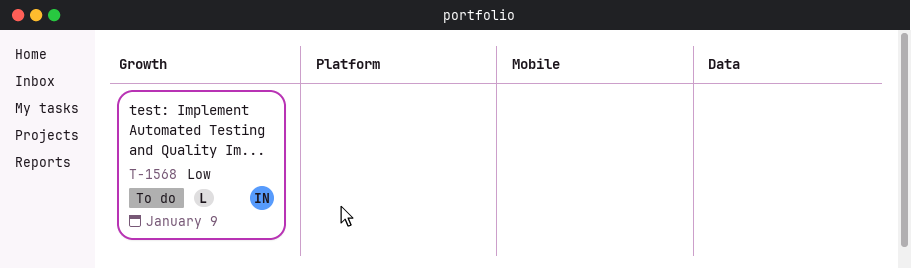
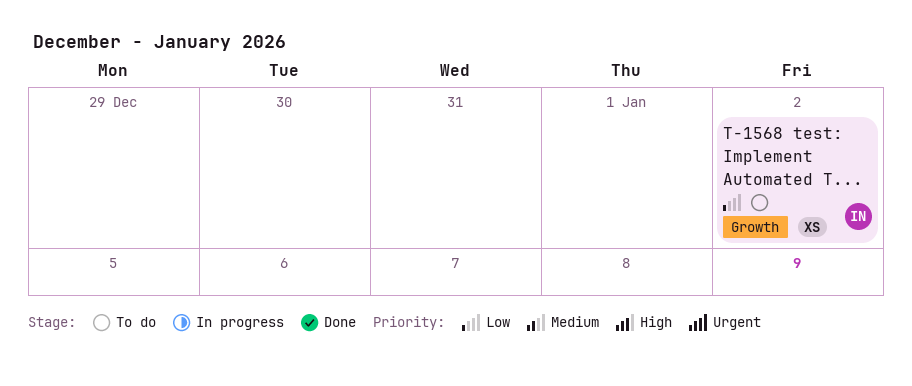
T-1568, estimate: L -> XS
T-1568, due: Jan 9 -> Jan 2

